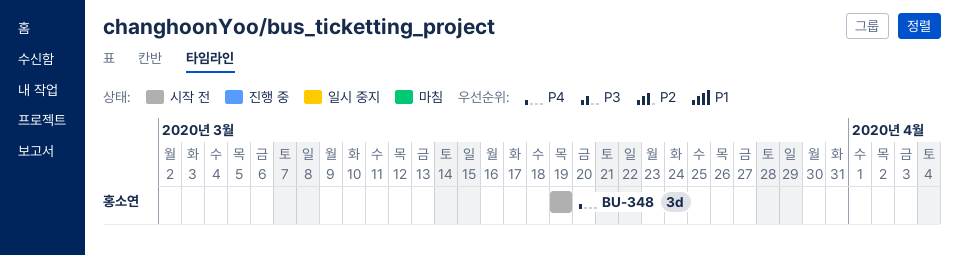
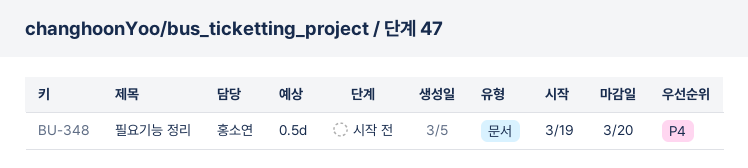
BU-348, estimate: 3d -> 0.5d
BU-348, due: Mar 19 -> Mar 20

